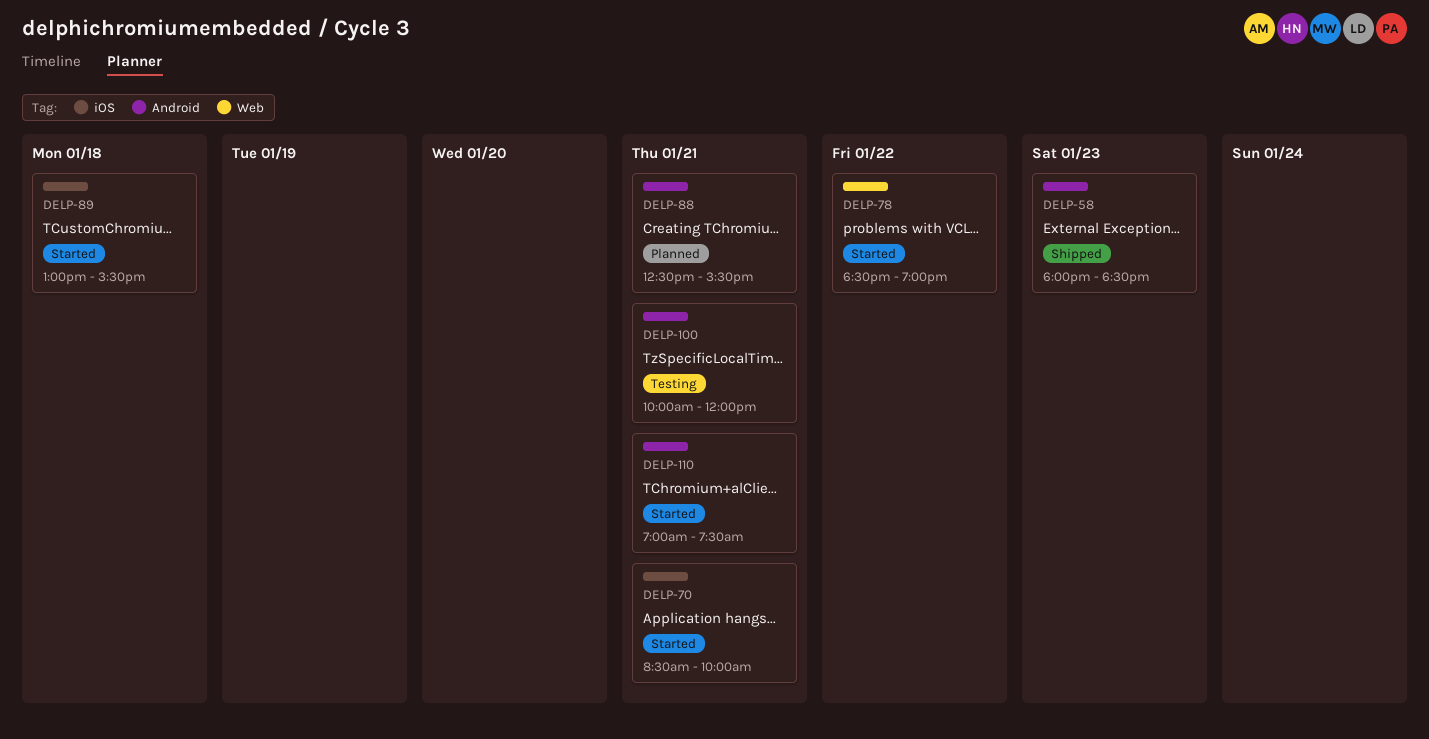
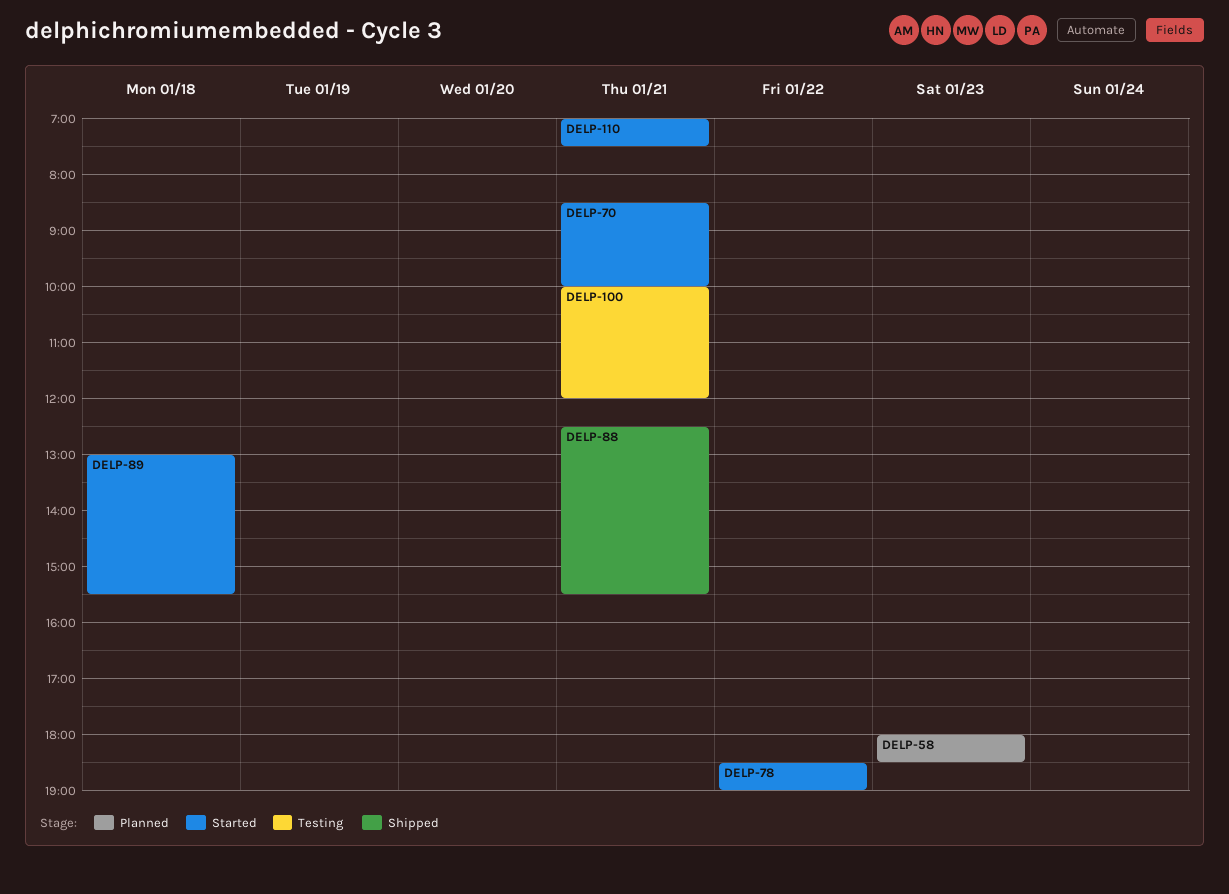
DELP-58, status: Shipped -> Planned
DELP-88, status: Planned -> Shipped

